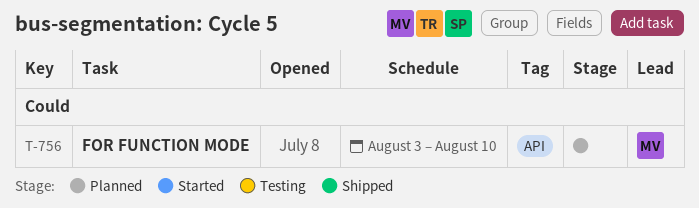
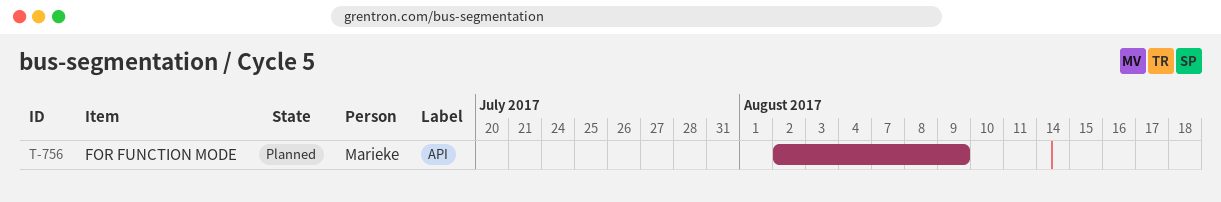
T-756, start: Aug 3 -> Aug 2
T-756, due: Aug 10 -> Aug 9

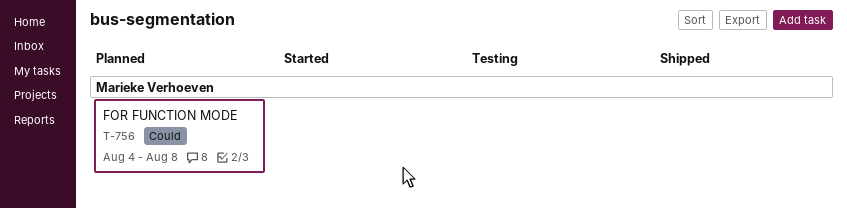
T-756, start: Aug 2 -> Aug 4
T-756, due: Aug 9 -> Aug 8

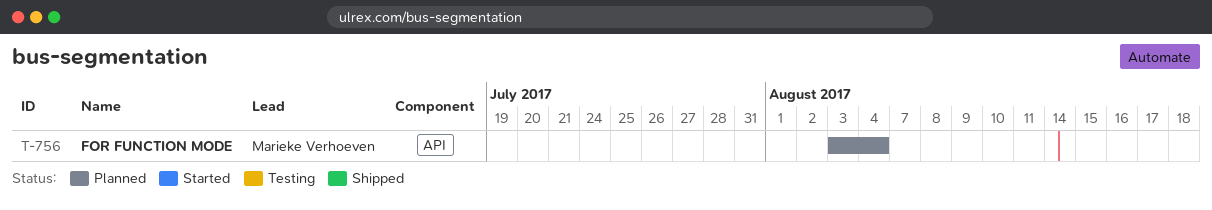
T-756, start: Aug 4 -> Aug 3
T-756, due: Aug 8 -> Aug 4

